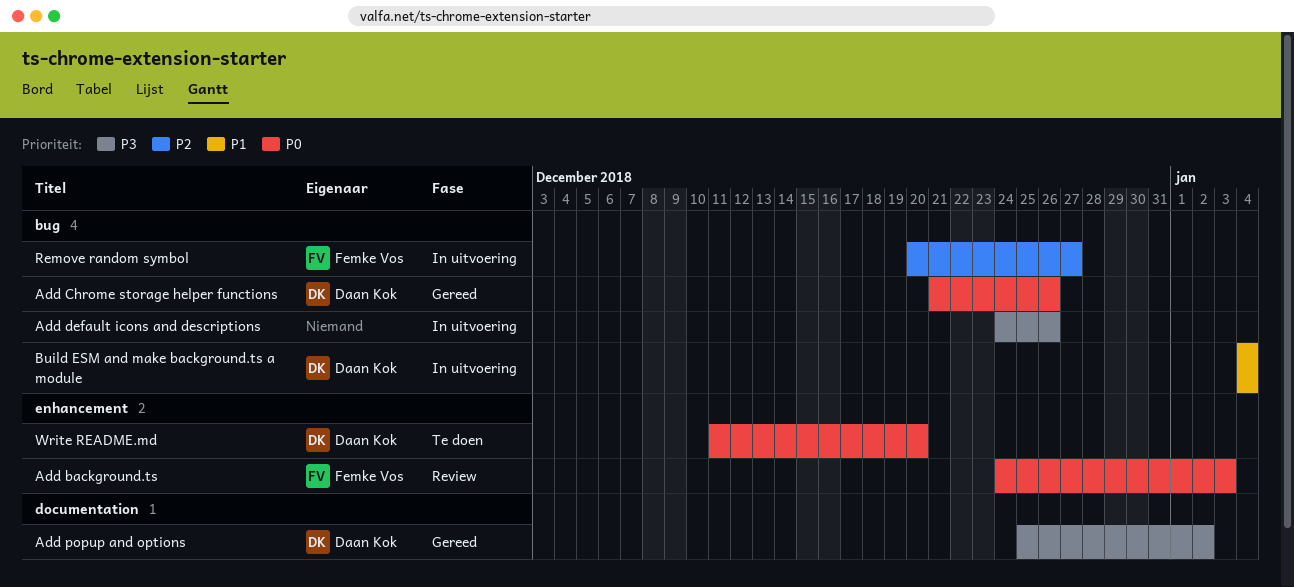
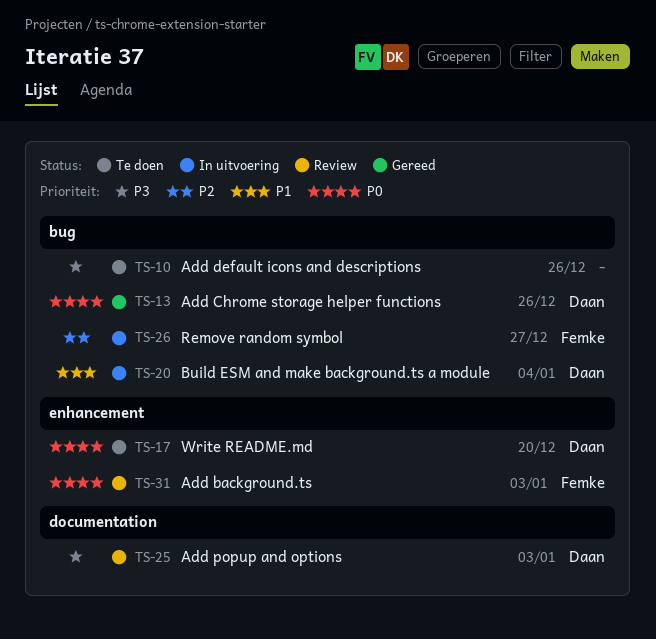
Add default icons and descriptions, status: In uitvoering -> Te doen
Add popup and options, status: Gereed -> Review
Add popup and options, due: Jan 2 -> Jan 3

